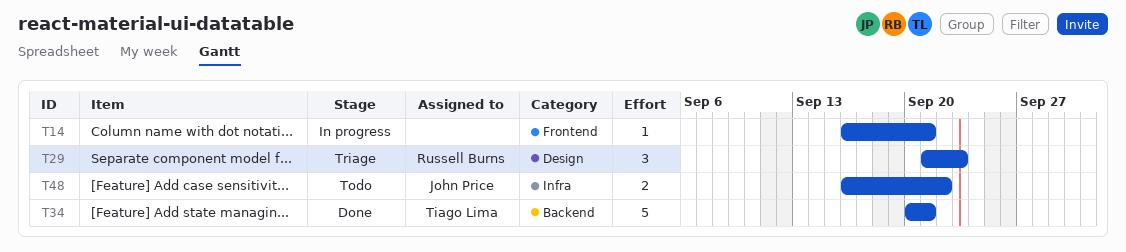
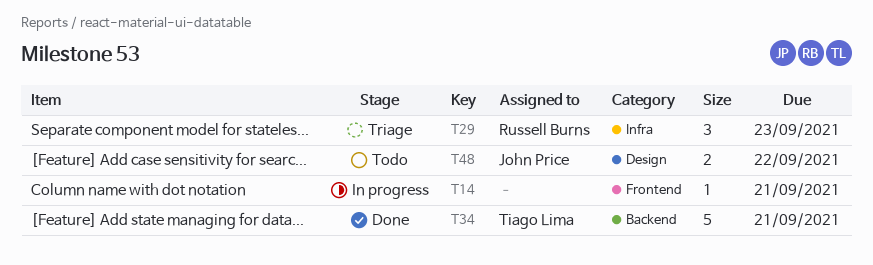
T29, label: Design -> Infra
T48, label: Infra -> Design

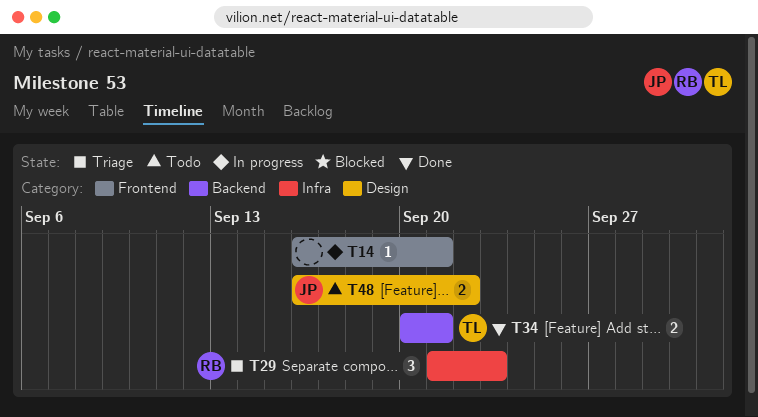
T34, estimate: 5 -> 2

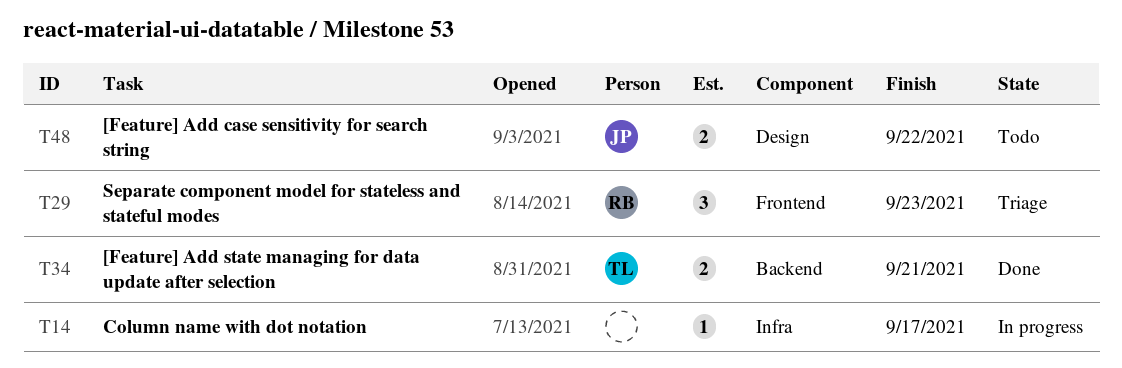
T14, label: Frontend -> Infra
T14, due: Sep 21 -> Sep 17
T29, label: Infra -> Frontend

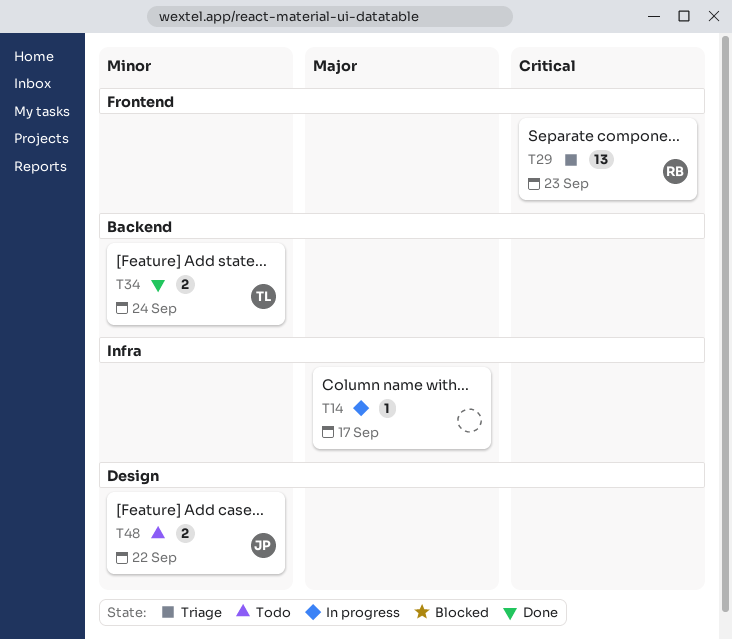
T29, estimate: 3 -> 13
T34, due: Sep 21 -> Sep 24

